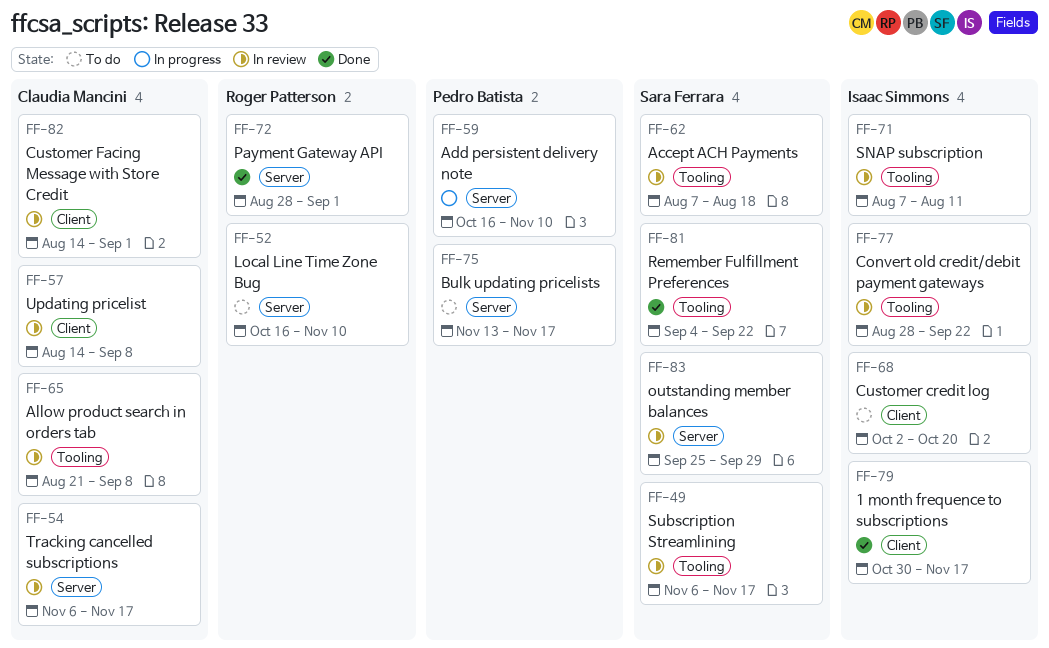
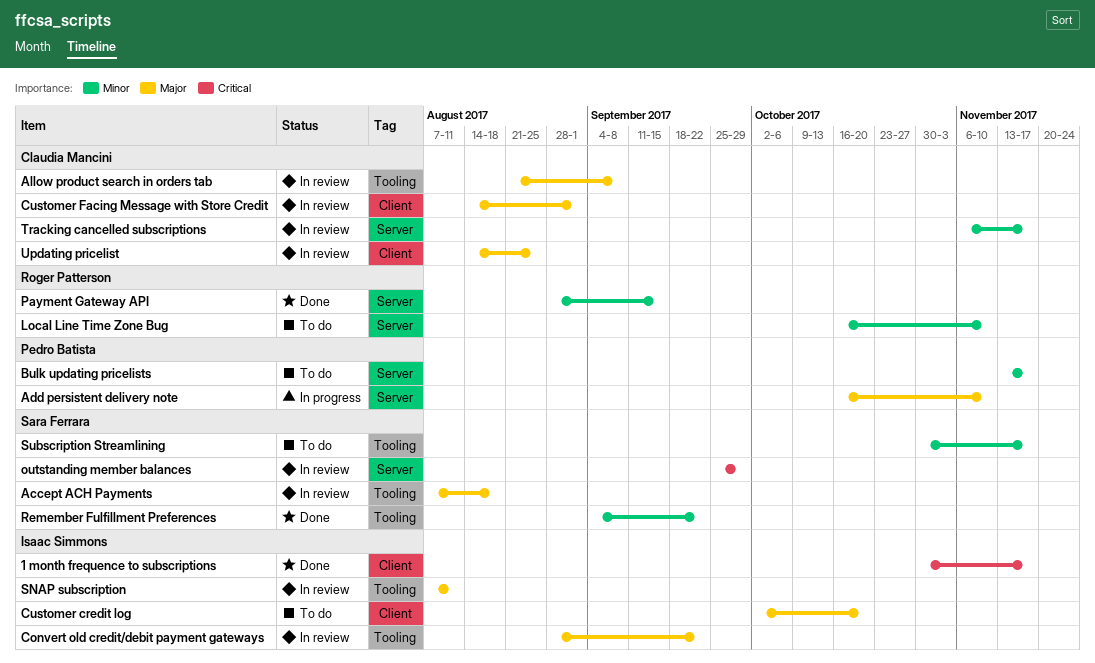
Payment Gateway API, due: Sep 1 -> Sep 15
Subscription Streamlining, status: In review -> To do
Subscription Streamlining, start: Nov 6 -> Oct 30
Updating pricelist, due: Sep 8 -> Aug 25

